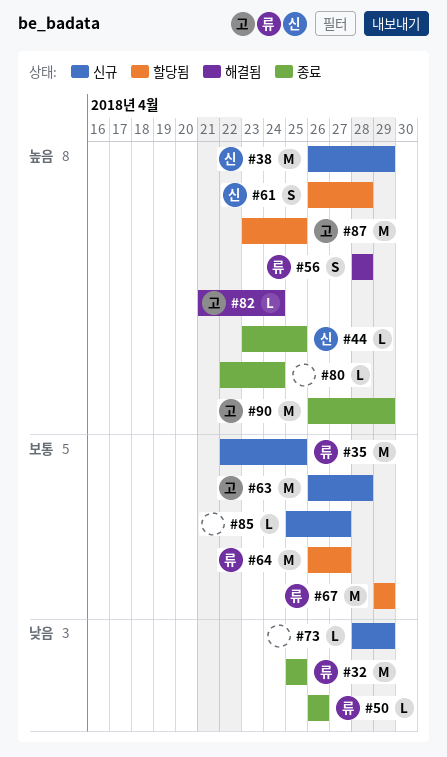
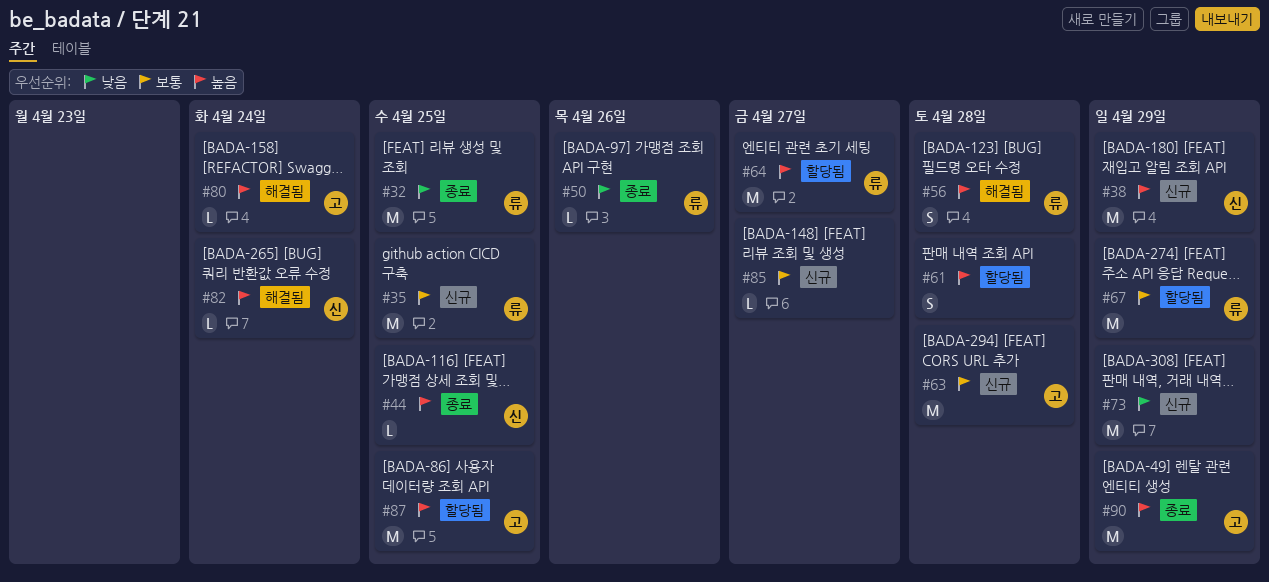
#61, owner: 신 -> none
#64, priority: 보통 -> 높음
#73, estimate: L -> M
#80, status: 종료 -> 해결됨
#80, owner: none -> 고
#82, owner: 고 -> 신

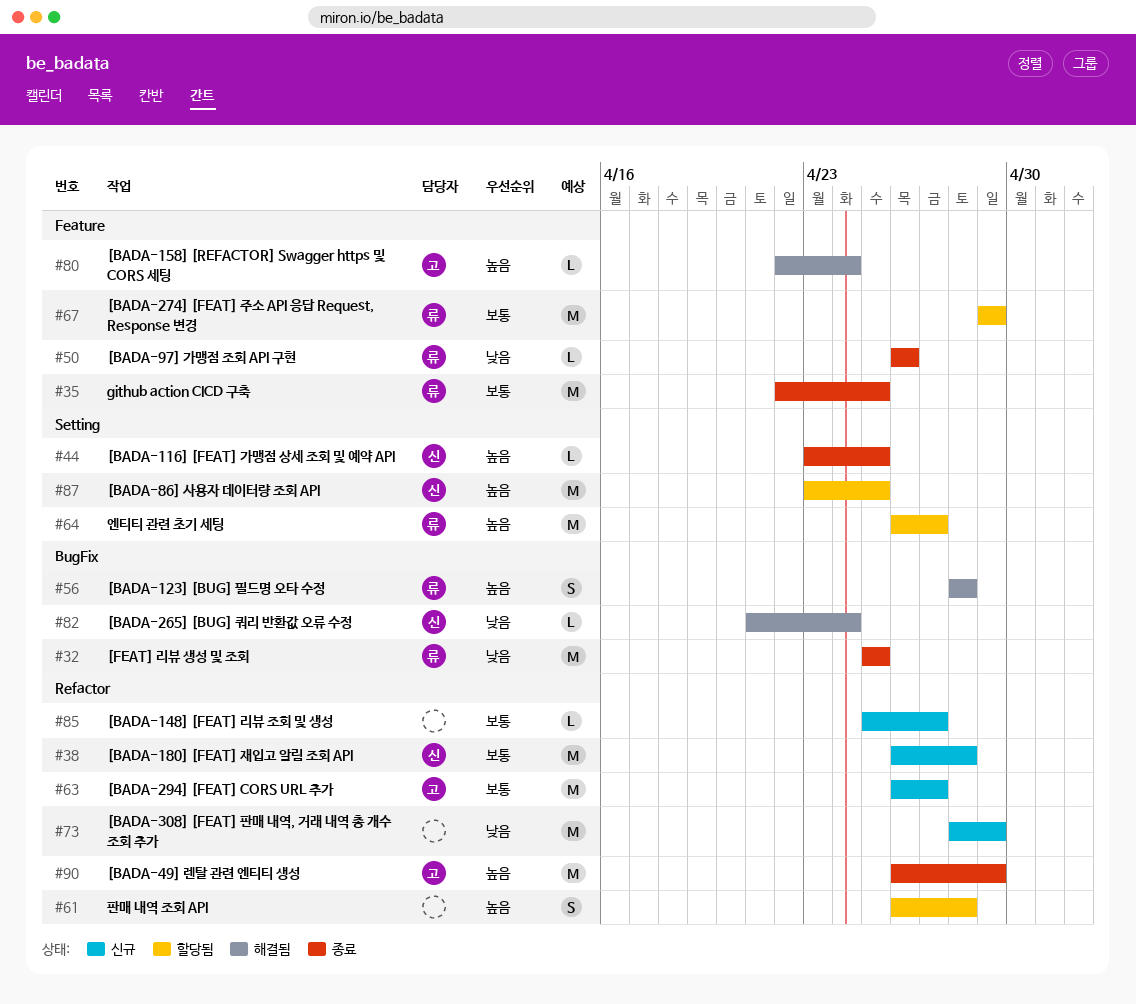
#35, status: 신규 -> 종료
#38, priority: 높음 -> 보통
#38, due: Apr 29 -> Apr 28
#63, due: Apr 28 -> Apr 27
#82, priority: 높음 -> 낮음
#87, owner: 고 -> 신

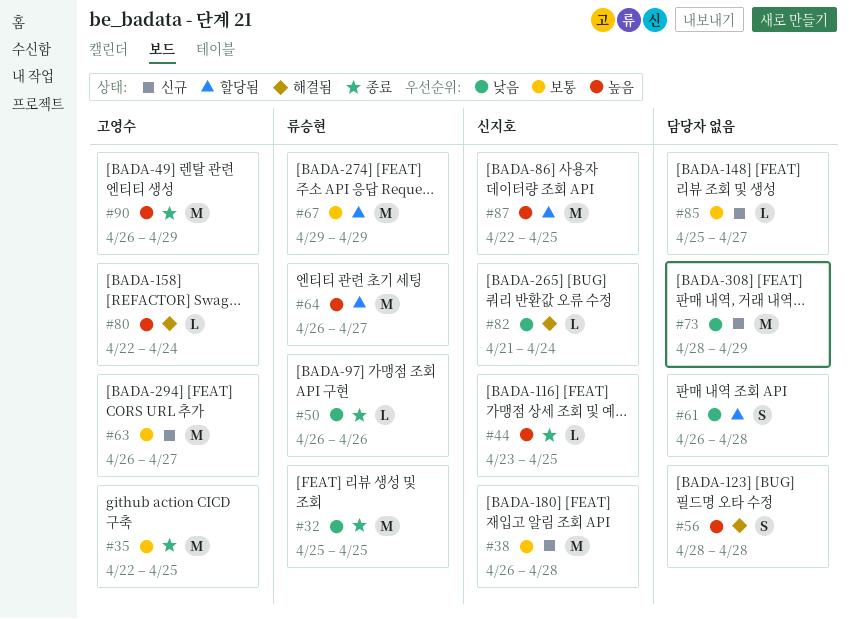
#35, owner: 류승현 -> 고영수
#56, owner: 류승현 -> none
#61, priority: 높음 -> 낮음
#87, start: Apr 23 -> Apr 22

